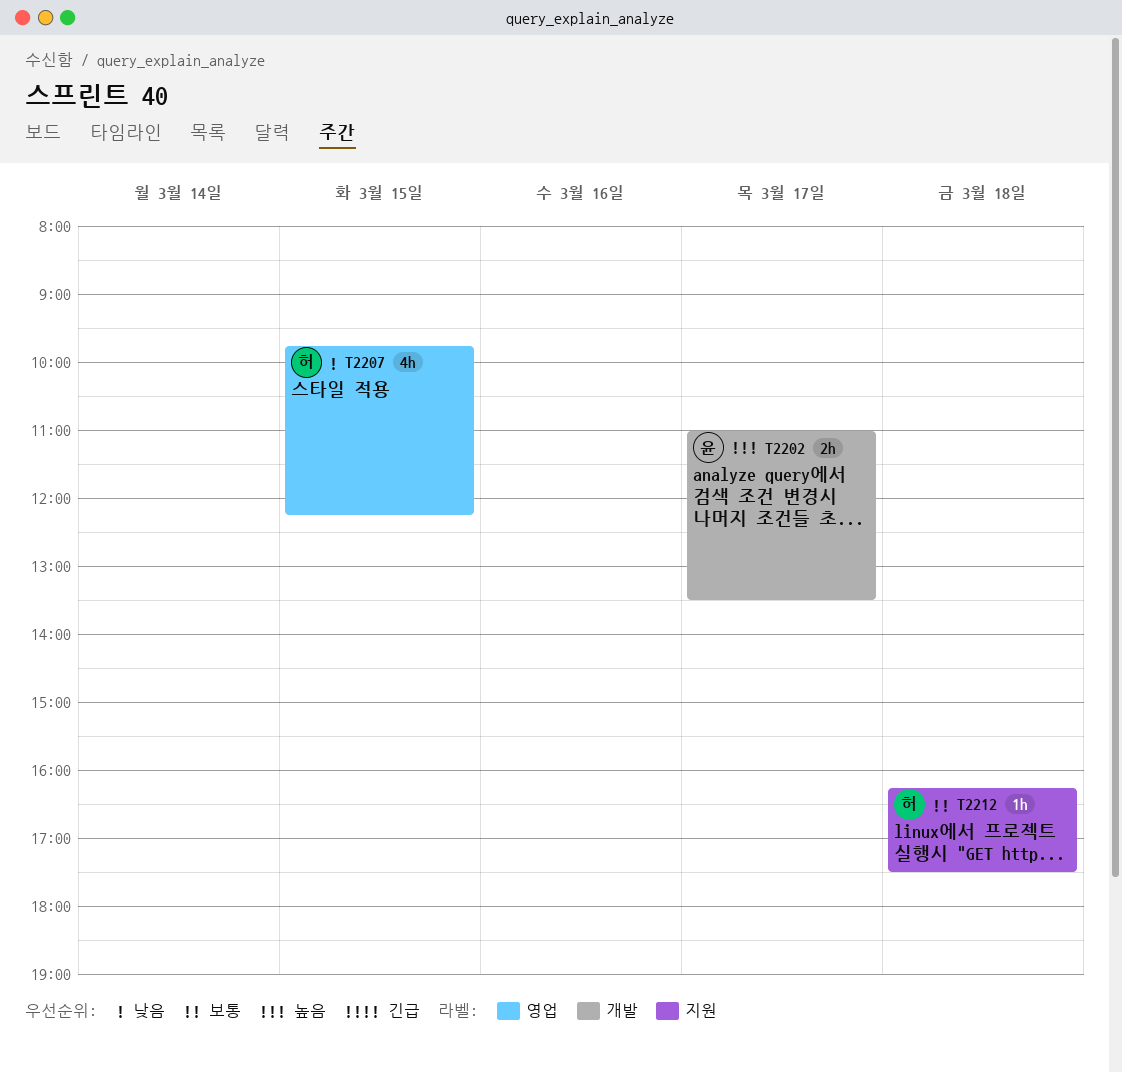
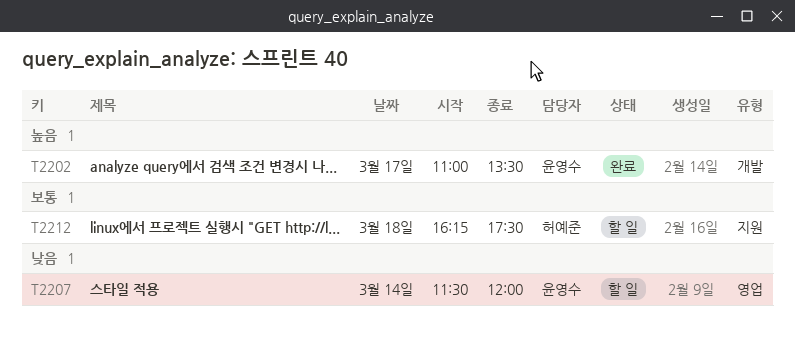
T2207, owner: 허예준 -> 윤영수
T2207, day: Mar 15 -> Mar 14
T2207, begins: 09:45 -> 11:30
T2207, ends: 12:15 -> 12:00

